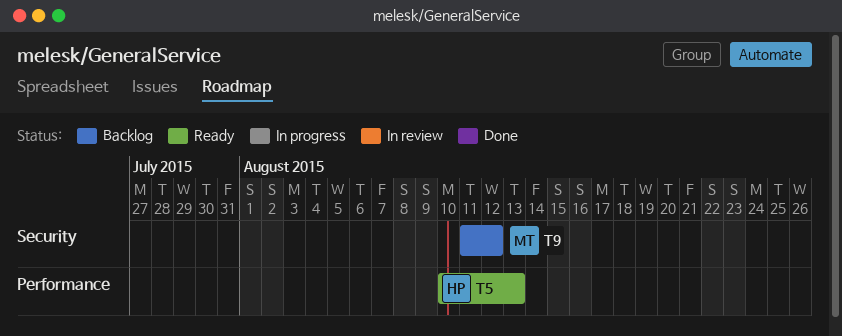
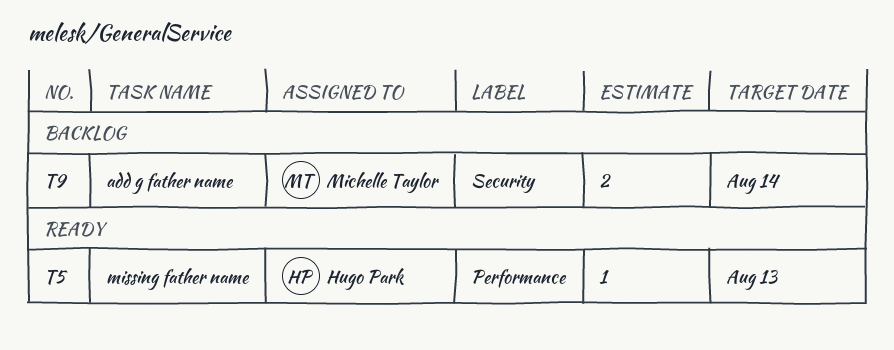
T9, due: Aug 12 -> Aug 14

